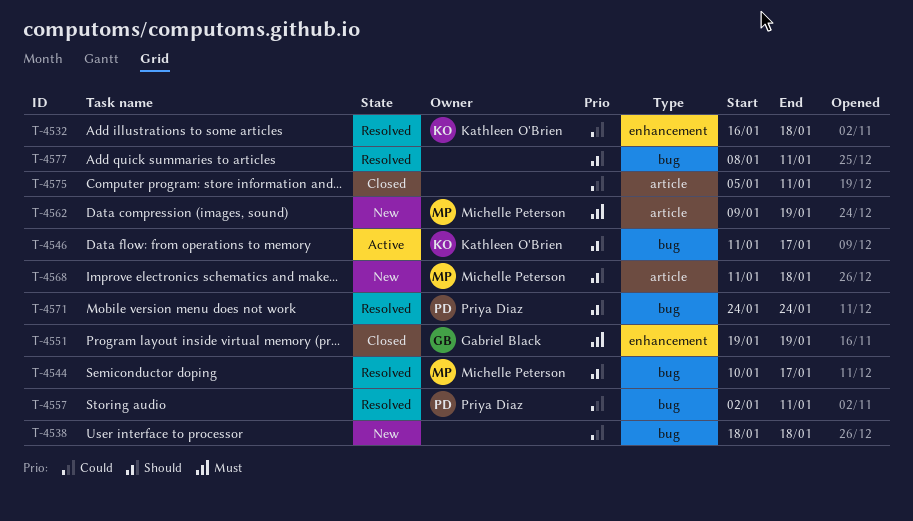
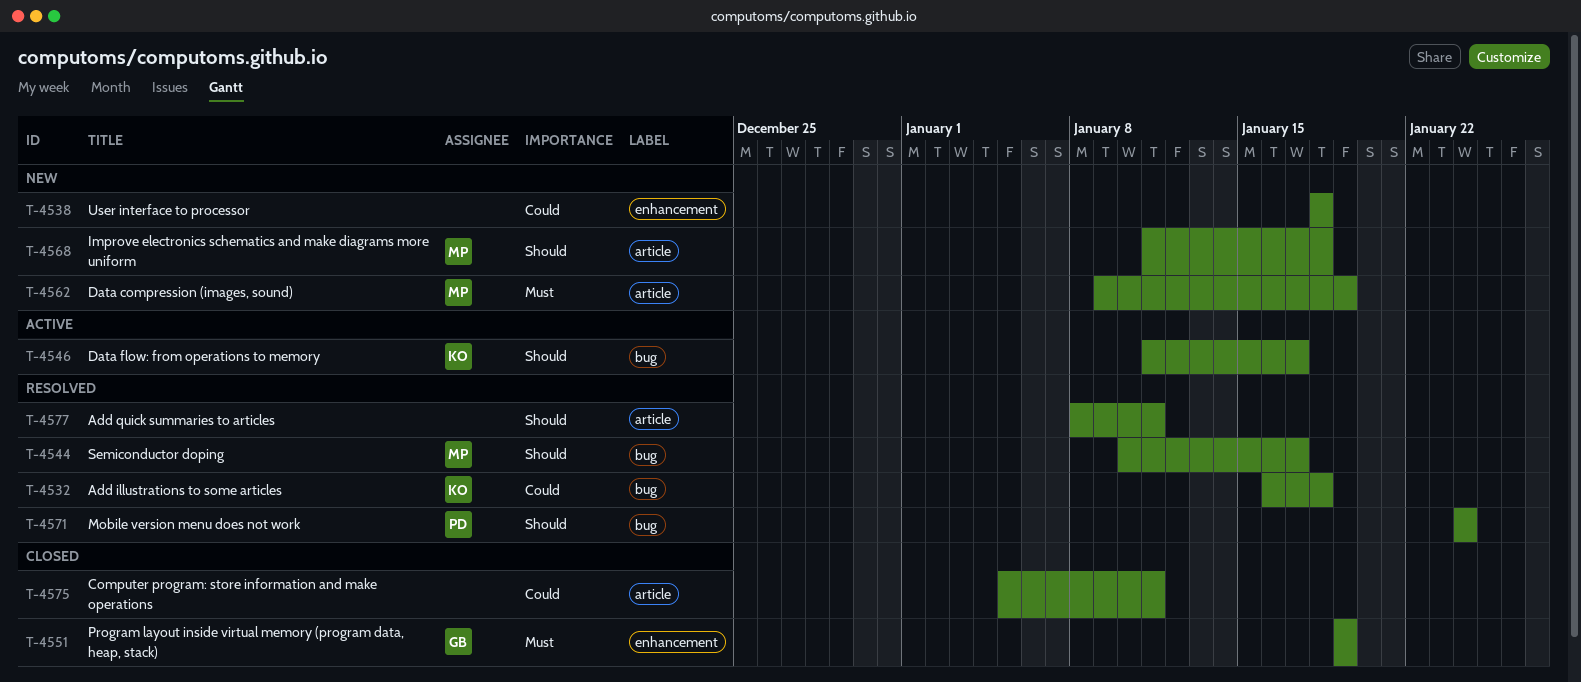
T-4532, label: enhancement -> bug
T-4538, label: bug -> enhancement
T-4557: present -> none
T-4577, label: bug -> article

